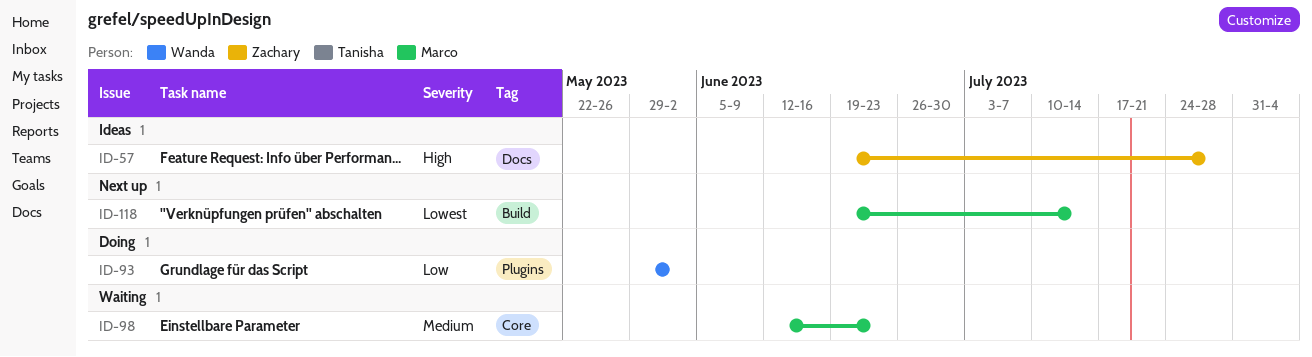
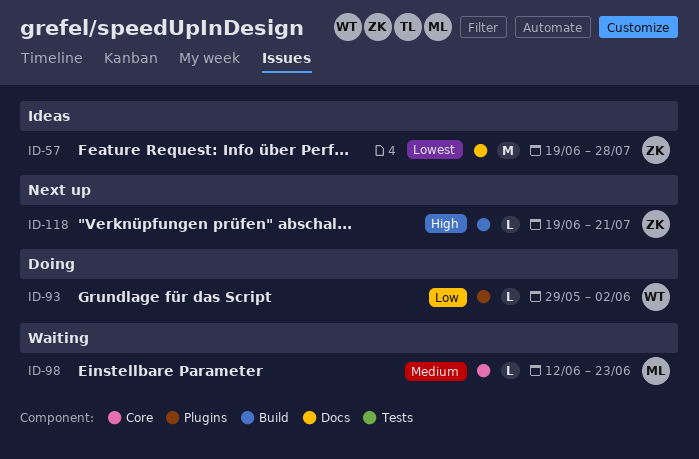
ID-57, priority: High -> Lowest
ID-118, owner: Marco -> Zachary
ID-118, priority: Lowest -> High
ID-118, due: Jul 14 -> Jul 21

